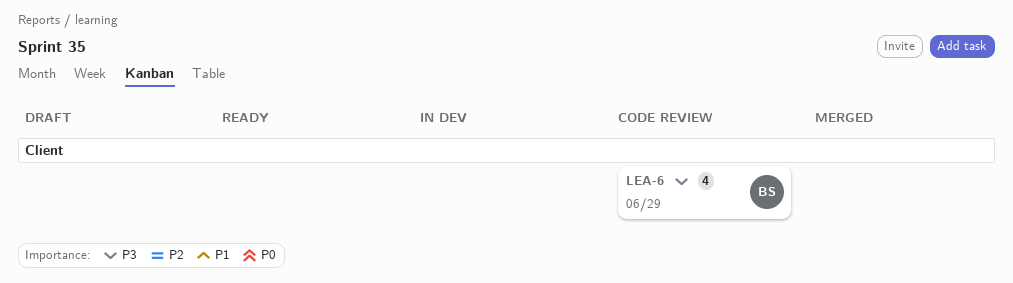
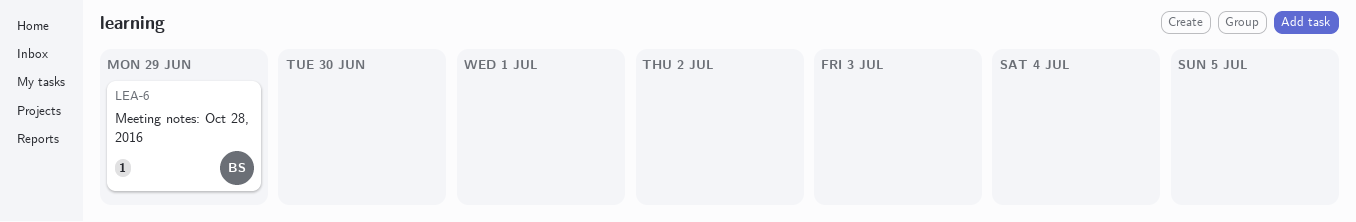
LEA-6, estimate: 4 -> 1

